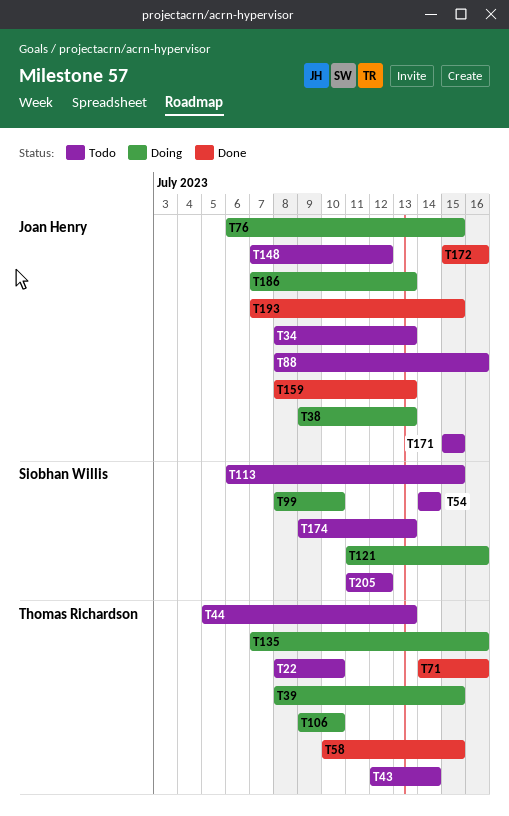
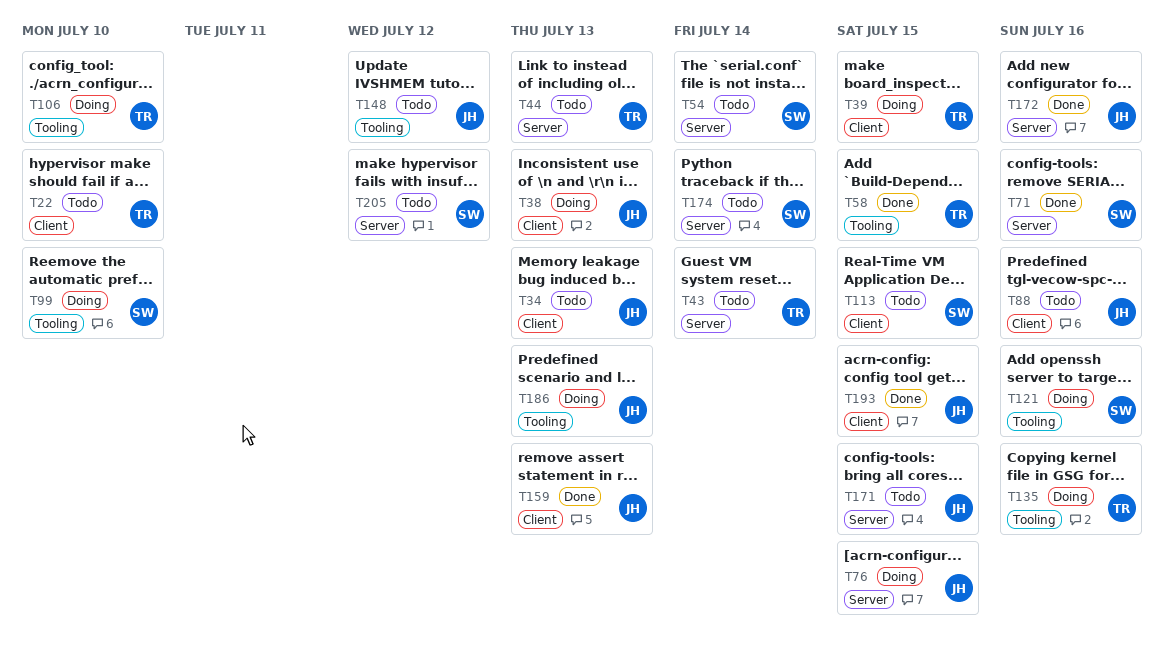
T71, owner: Thomas Richardson -> Siobhan Willis
T174, due: Jul 13 -> Jul 14

